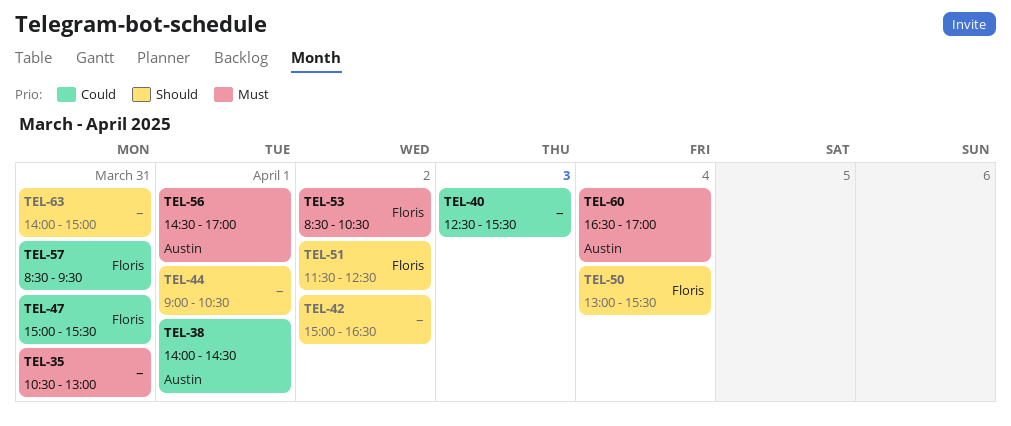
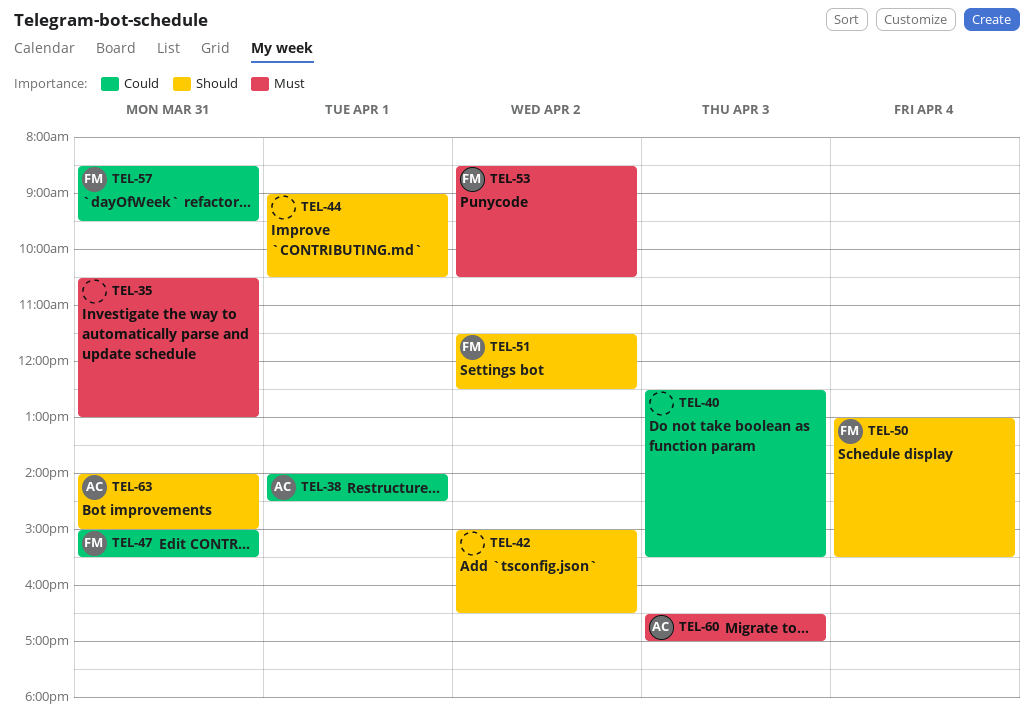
TEL-56: present -> none
TEL-60, day: Apr 4 -> Apr 3
TEL-63, owner: none -> Austin

